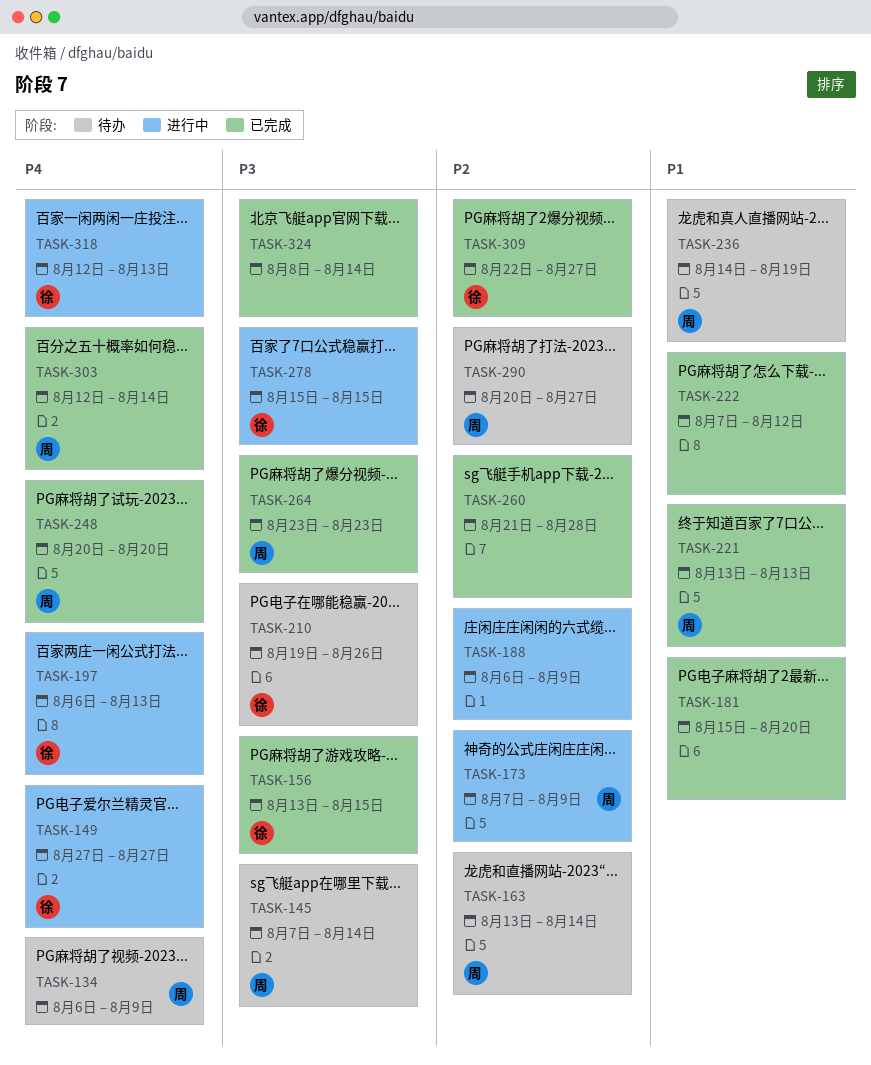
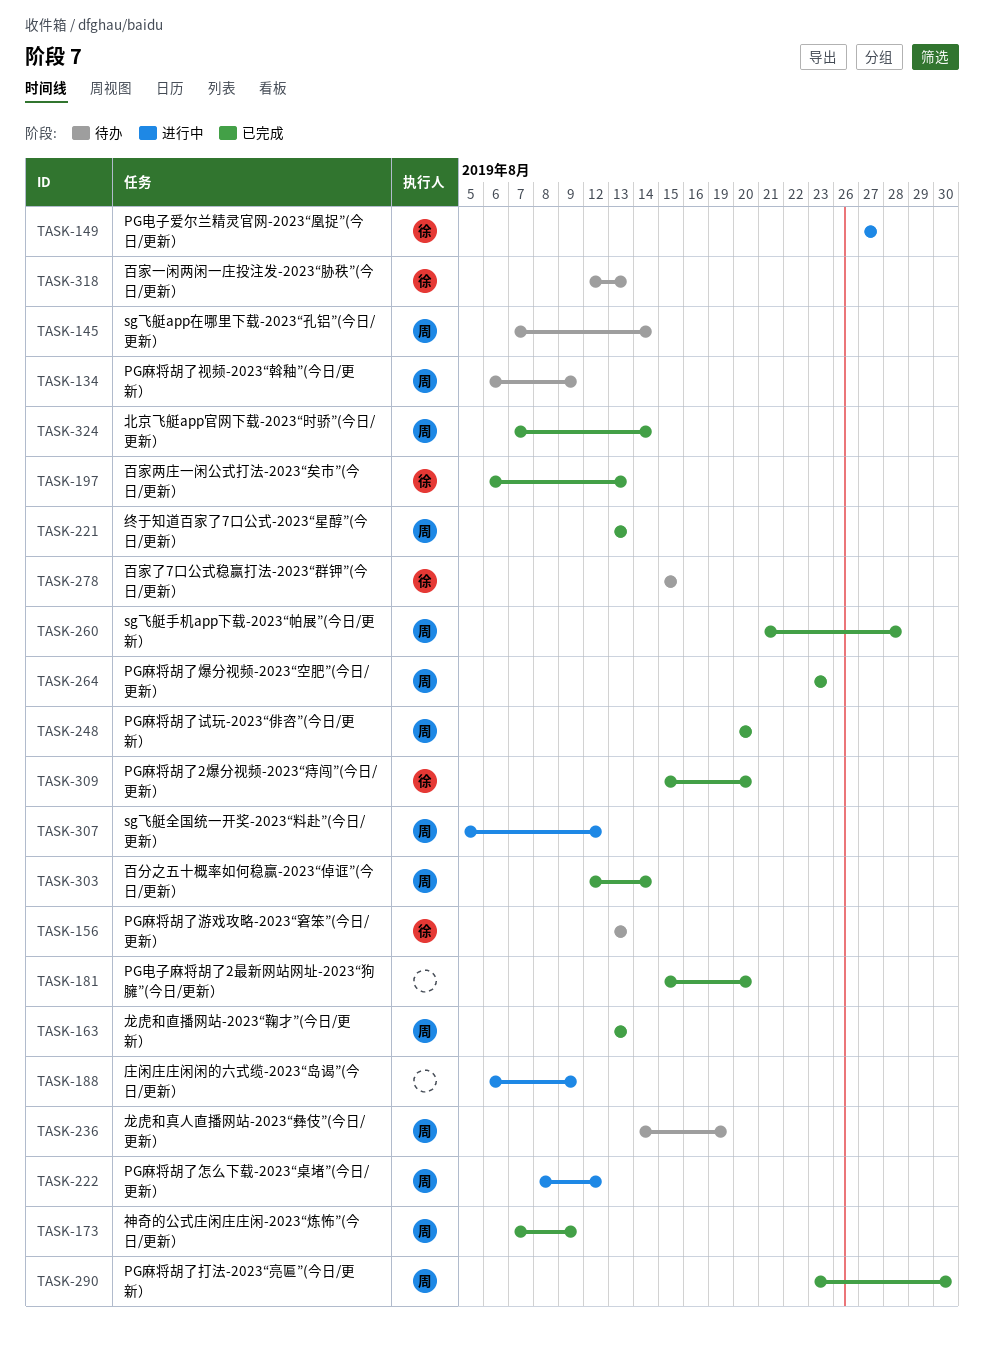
TASK-156, status: 已完成 -> 待办
TASK-156, due: Aug 15 -> Aug 13
TASK-163, status: 待办 -> 已完成
TASK-163, due: Aug 14 -> Aug 13
TASK-173, status: 进行中 -> 已完成
TASK-197, status: 进行中 -> 已完成
TASK-210: present -> none
TASK-222, status: 已完成 -> 进行中
TASK-222, owner: none -> 周
TASK-222, start: Aug 7 -> Aug 8
TASK-260, owner: none -> 周
TASK-278, status: 进行中 -> 待办
TASK-290, status: 待办 -> 已完成
TASK-290, start: Aug 20 -> Aug 23
TASK-290, due: Aug 27 -> Aug 30
TASK-307: none -> present
TASK-309, start: Aug 22 -> Aug 15
TASK-309, due: Aug 27 -> Aug 20
TASK-318, status: 进行中 -> 待办
TASK-324, owner: none -> 周
TASK-324, start: Aug 8 -> Aug 7

